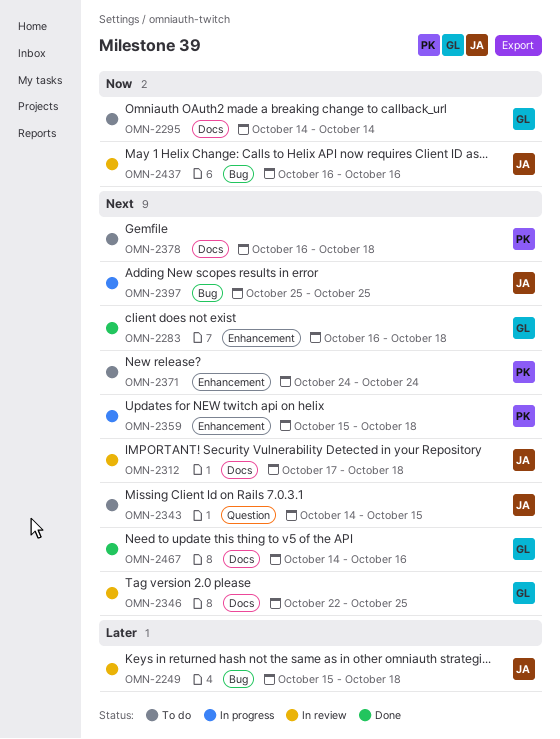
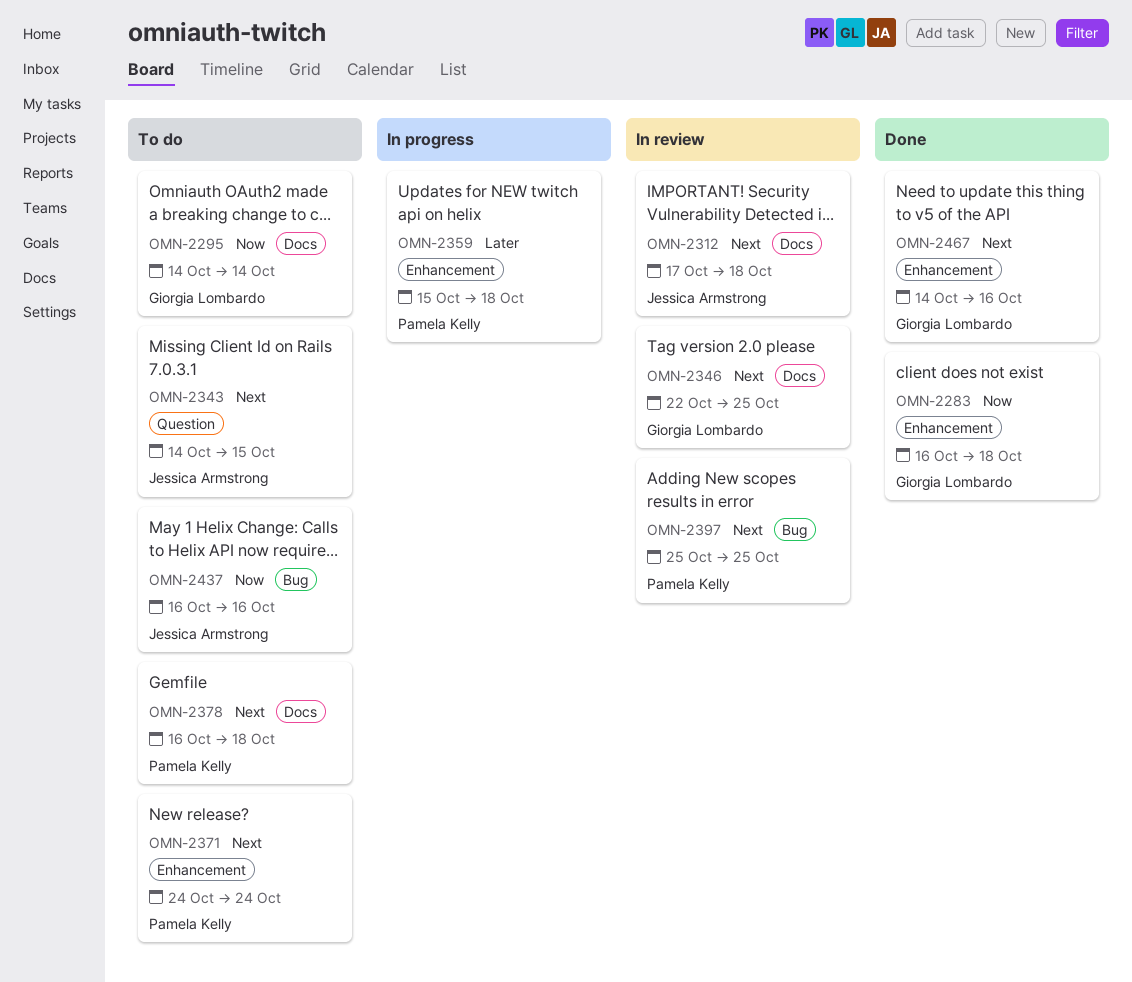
OMN-2249: present -> none
OMN-2283, priority: Next -> Now
OMN-2359, priority: Next -> Later
OMN-2397, status: In progress -> In review
OMN-2397, owner: Jessica Armstrong -> Pamela Kelly
OMN-2437, status: In review -> To do
OMN-2467, label: Docs -> Enhancement

